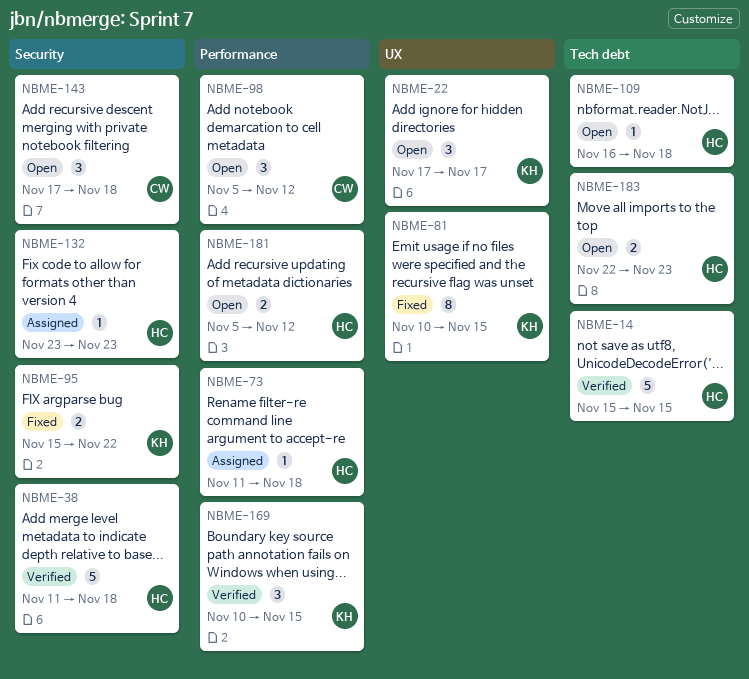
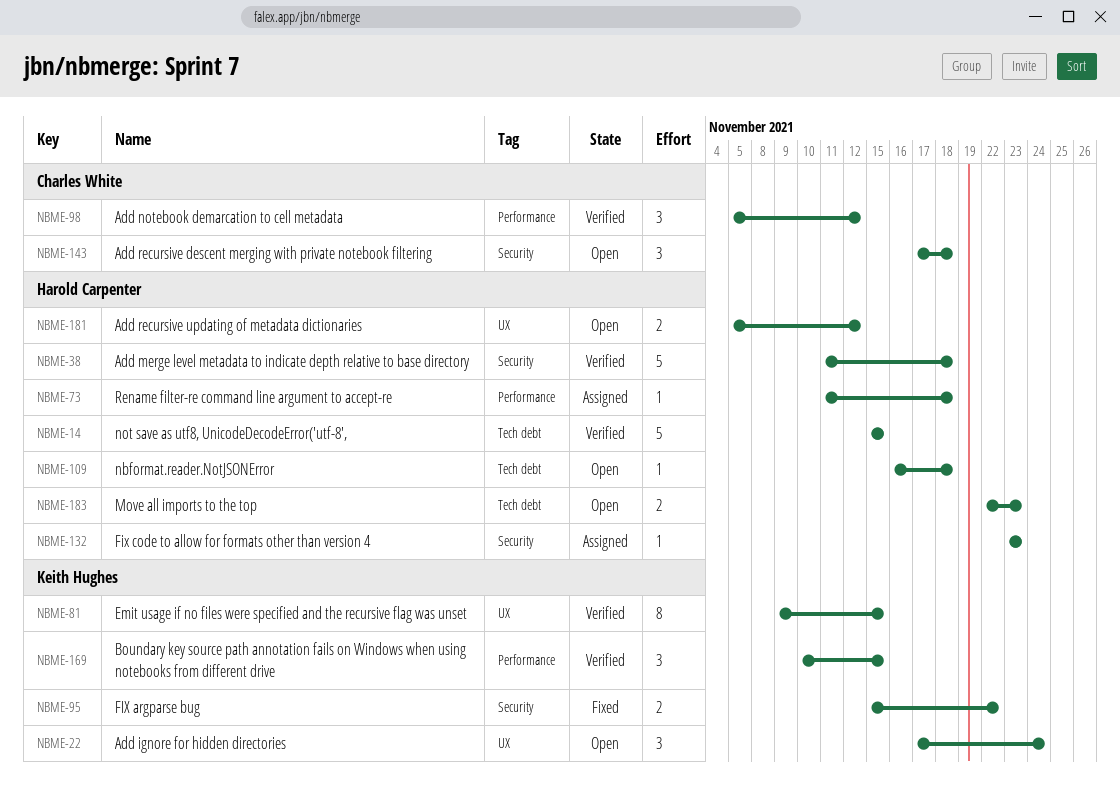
NBME-22, due: Nov 17 -> Nov 24
NBME-81, status: Fixed -> Verified
NBME-81, start: Nov 10 -> Nov 9
NBME-98, status: Open -> Verified
NBME-181, label: Performance -> UX

